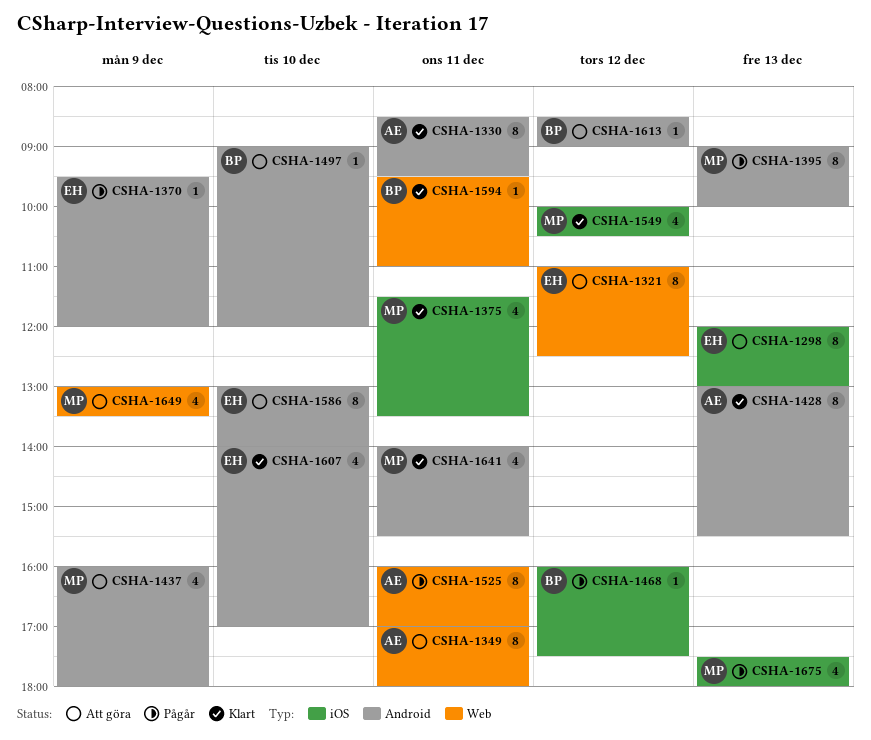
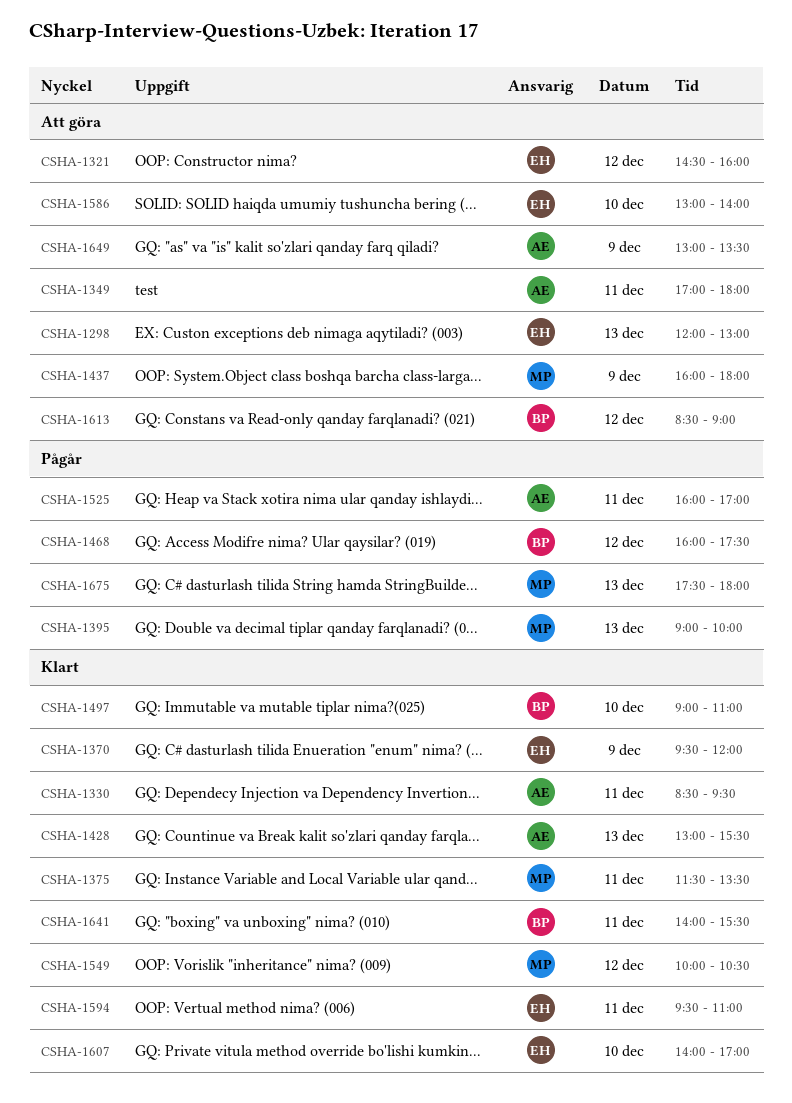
CSHA-1321, begins: 11:00 -> 14:30
CSHA-1321, ends: 12:30 -> 16:00
CSHA-1370, status: Pågår -> Klart
CSHA-1497, status: Att göra -> Klart
CSHA-1497, ends: 12:00 -> 11:00
CSHA-1594, owner: BP -> EH
CSHA-1641, owner: MP -> BP
CSHA-1649, owner: MP -> AE

